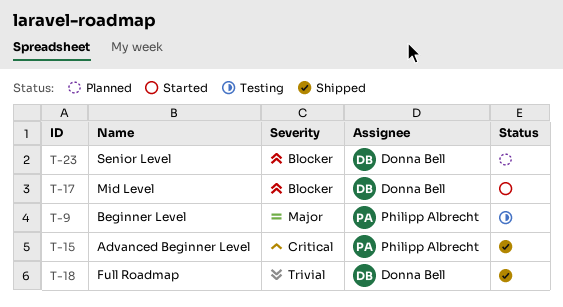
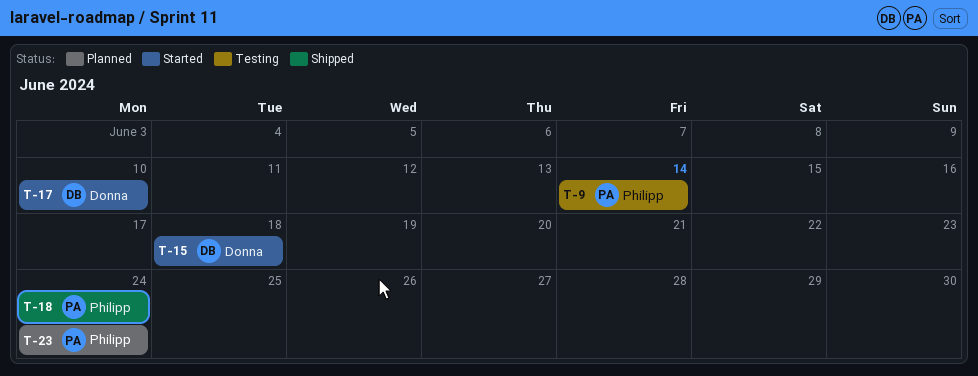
T-15, status: Shipped -> Started
T-15, owner: Philipp Albrecht -> Donna Bell
T-18, owner: Donna Bell -> Philipp Albrecht
T-23, owner: Donna Bell -> Philipp Albrecht

